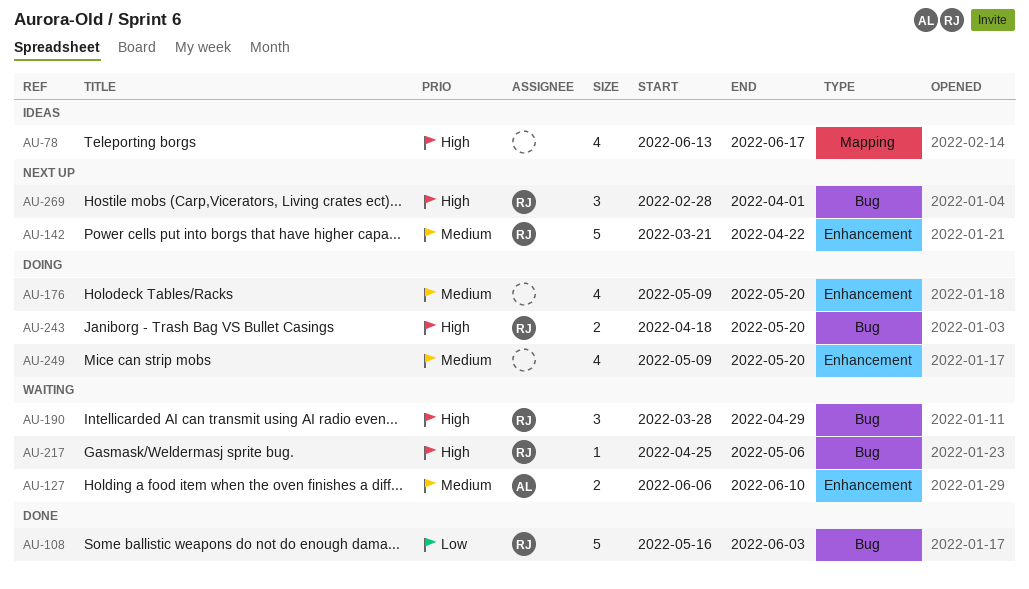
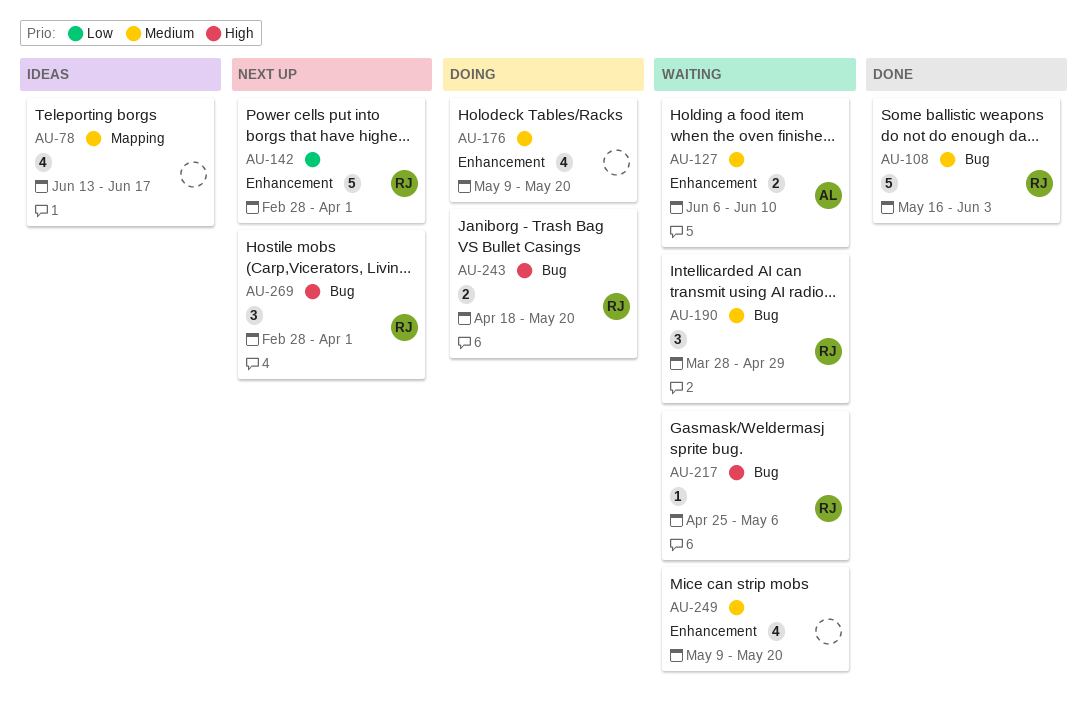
AU-78, priority: High -> Medium
AU-108, priority: Low -> Medium
AU-142, priority: Medium -> Low
AU-142, start: Mar 21 -> Feb 28
AU-142, due: Apr 22 -> Apr 1
AU-190, priority: High -> Medium
AU-249, status: Doing -> Waiting

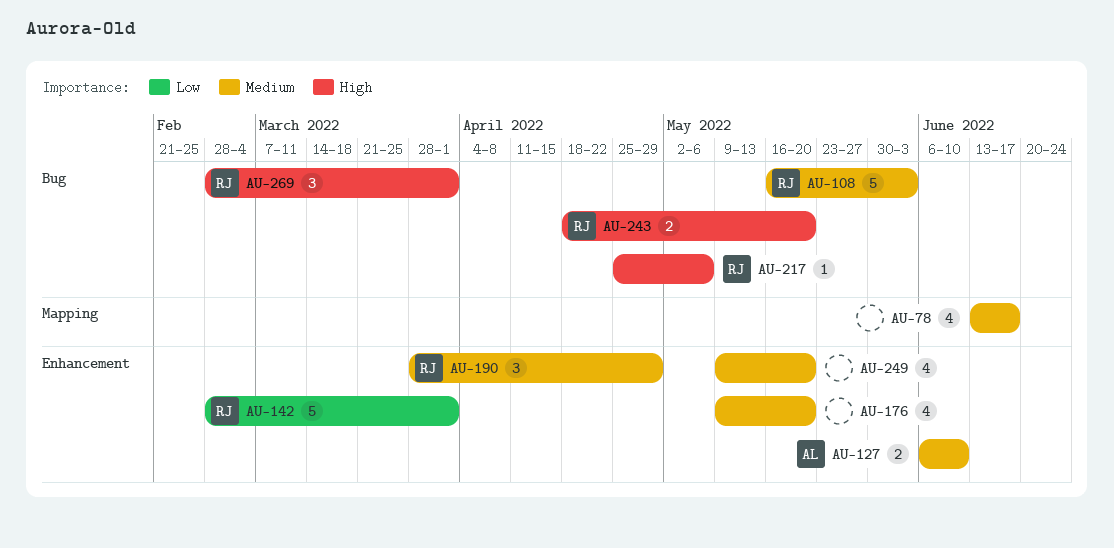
AU-190, label: Bug -> Enhancement

